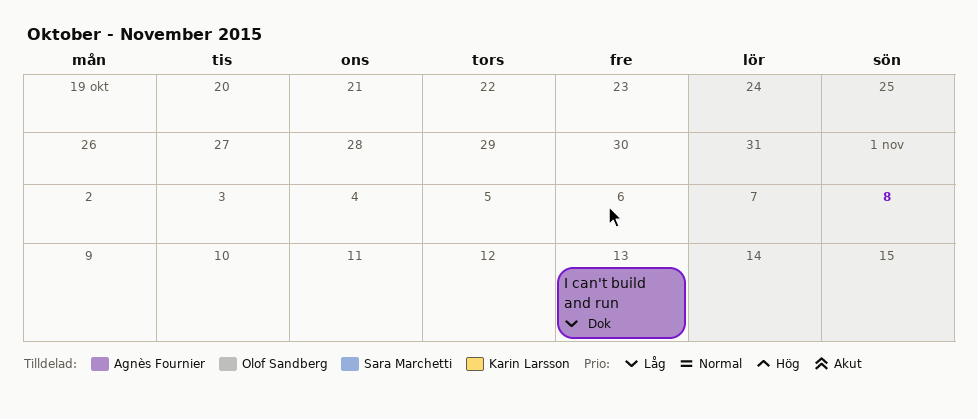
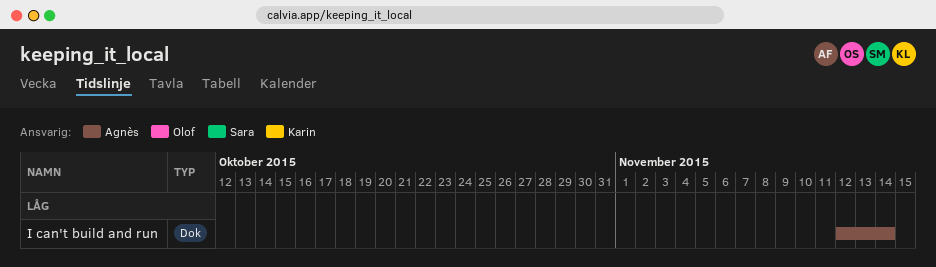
I can't build and run, due: Nov 13 -> Nov 14

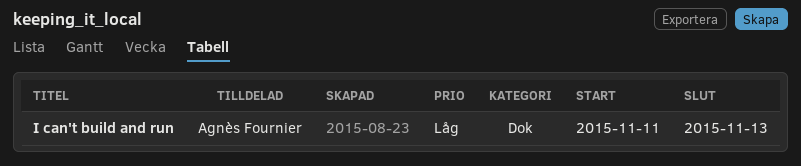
I can't build and run, start: Nov 12 -> Nov 11
I can't build and run, due: Nov 14 -> Nov 13

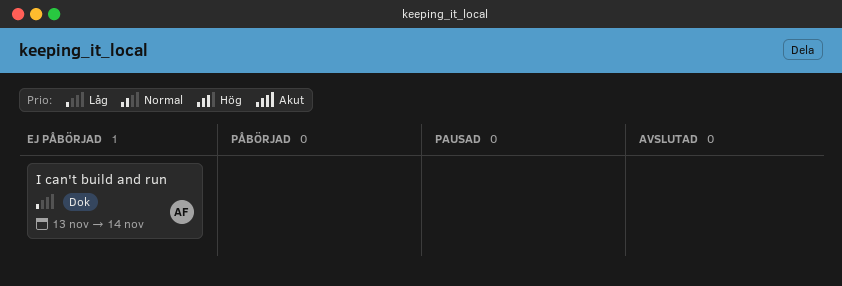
I can't build and run, start: Nov 11 -> Nov 13
I can't build and run, due: Nov 13 -> Nov 14

